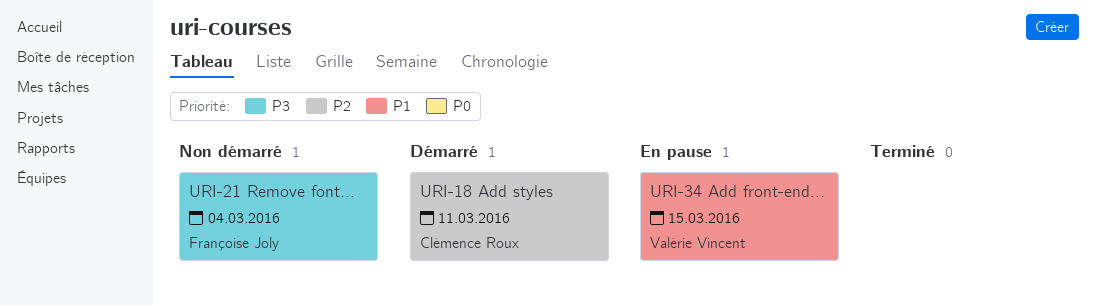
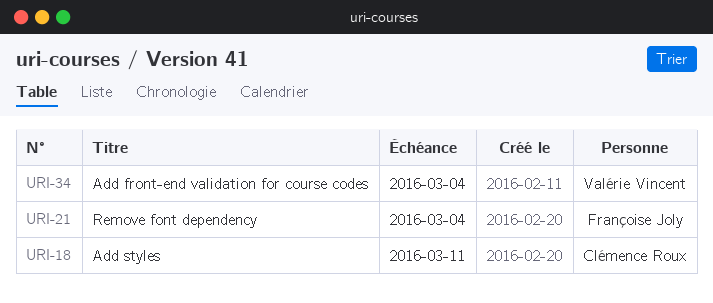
URI-34, due: Mar 15 -> Mar 4

